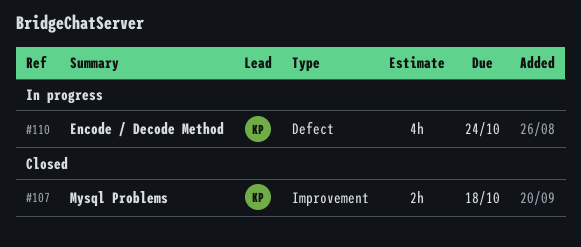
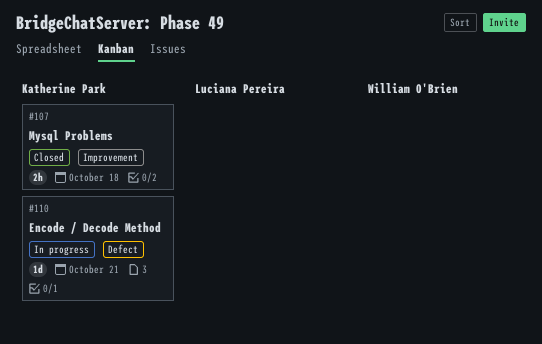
#110, estimate: 4h -> 1d
#110, due: Oct 24 -> Oct 21

